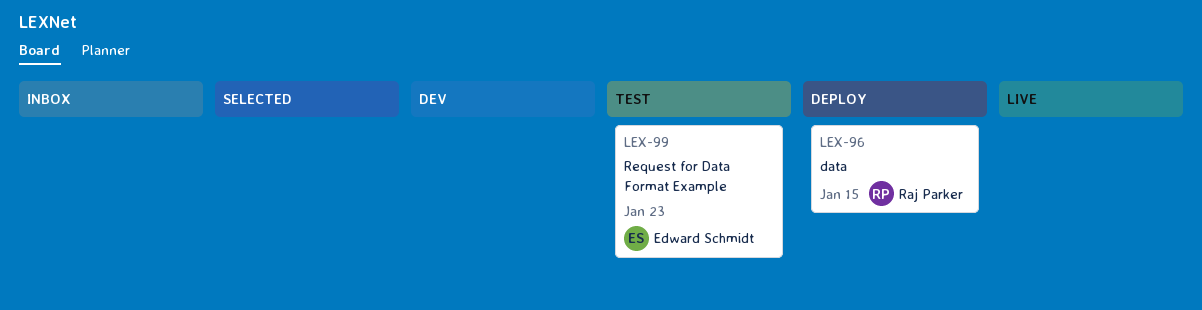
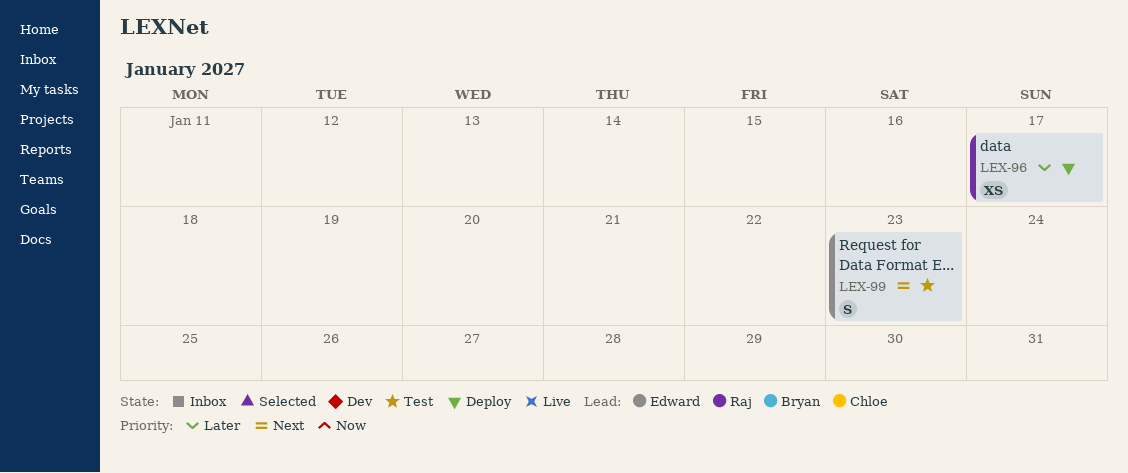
LEX-96, due: Jan 15 -> Jan 17

